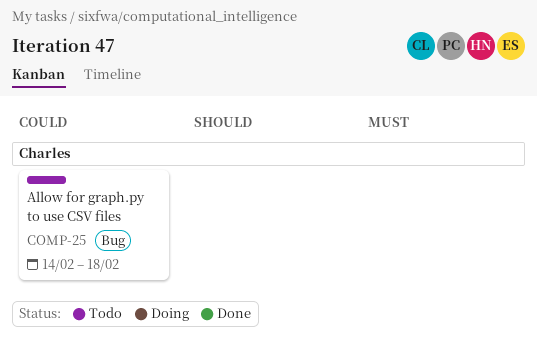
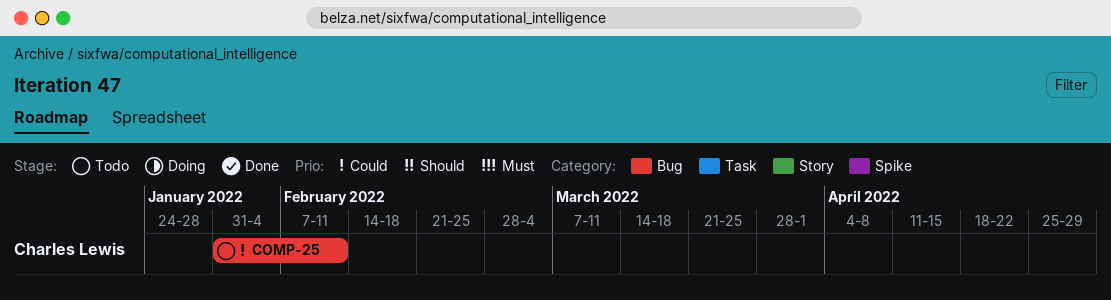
COMP-25, start: Feb 14 -> Jan 31
COMP-25, due: Feb 18 -> Feb 11

